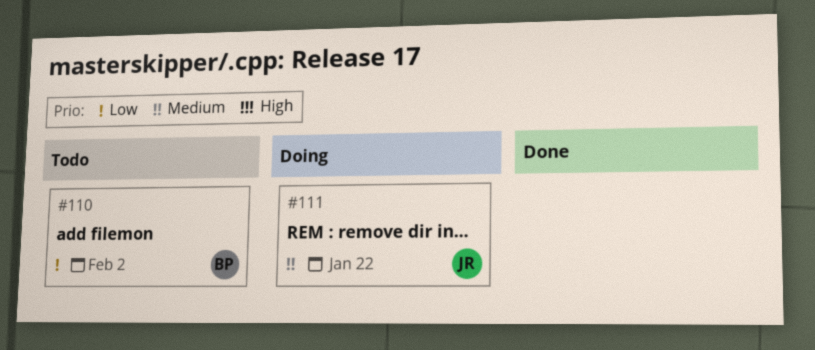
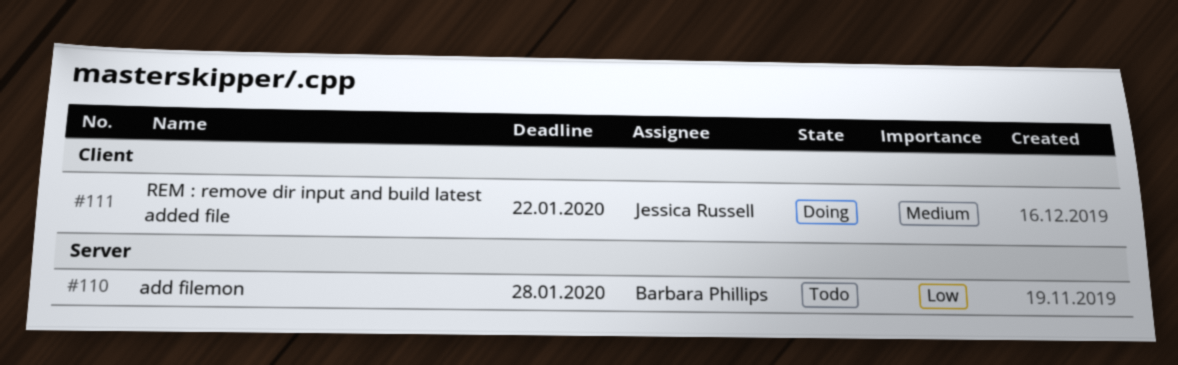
#110, due: Feb 2 -> Jan 28

